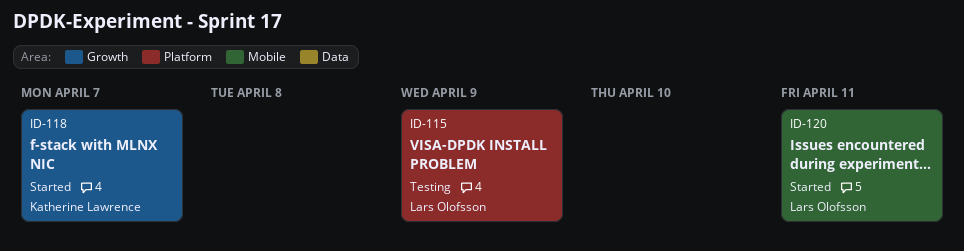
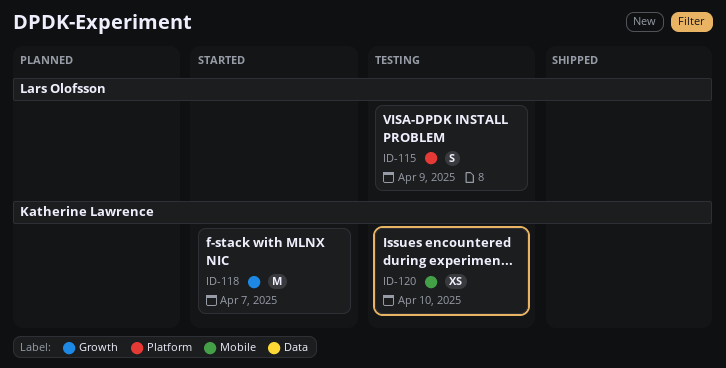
ID-120, status: Started -> Testing
ID-120, owner: Lars Olofsson -> Katherine Lawrence
ID-120, due: Apr 11 -> Apr 10

